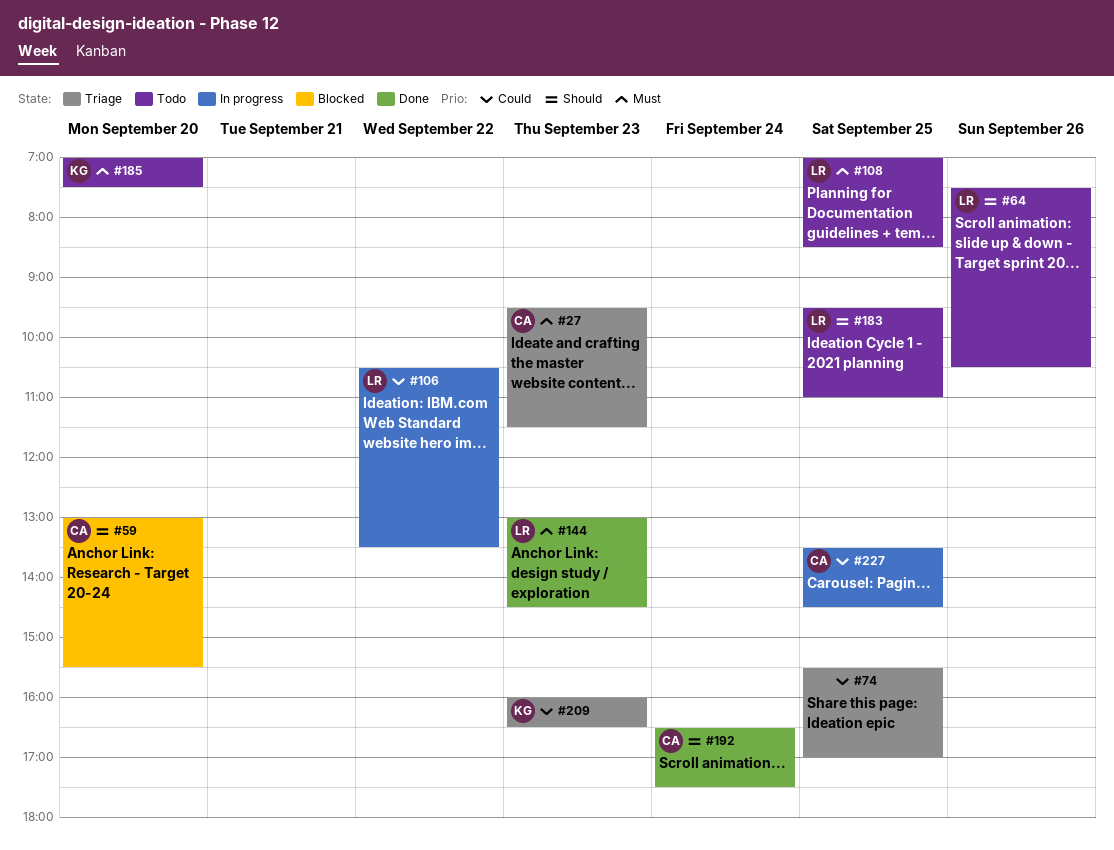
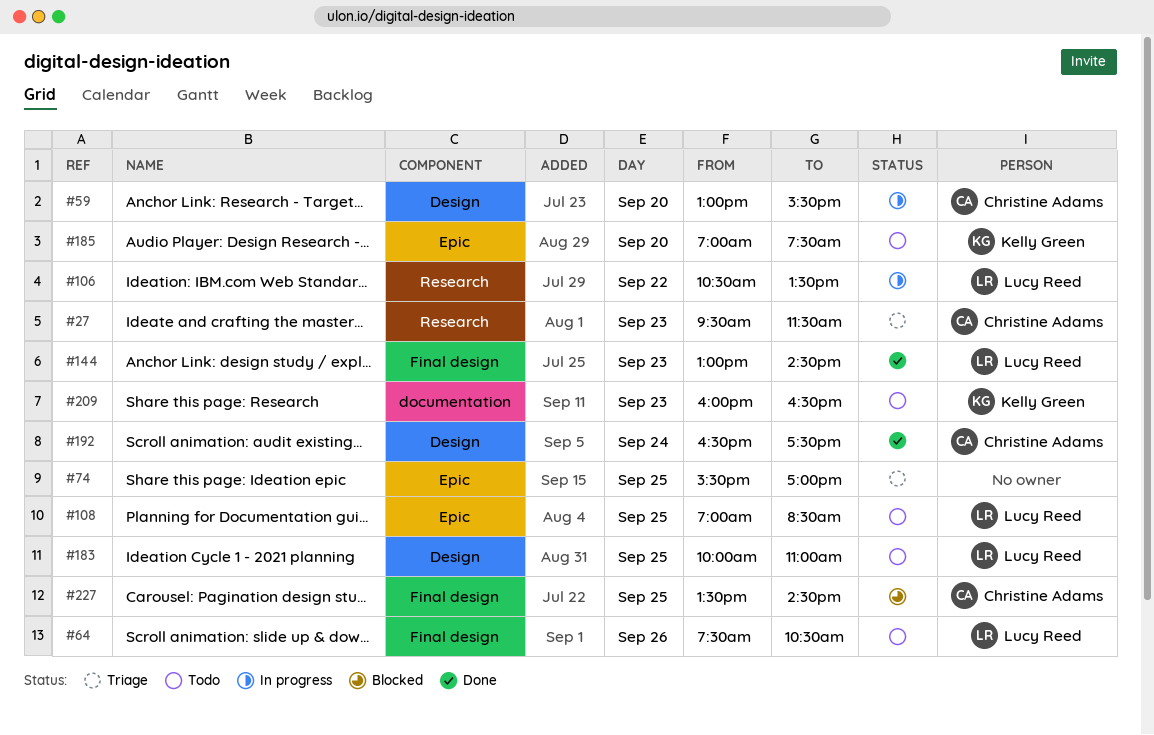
#59, status: Blocked -> In progress
#183, begins: 09:30 -> 10:00
#209, status: Triage -> Todo
#227, status: In progress -> Blocked

